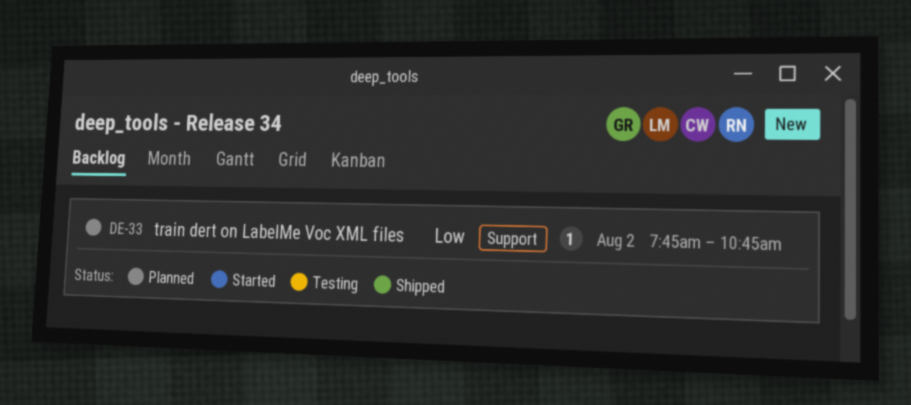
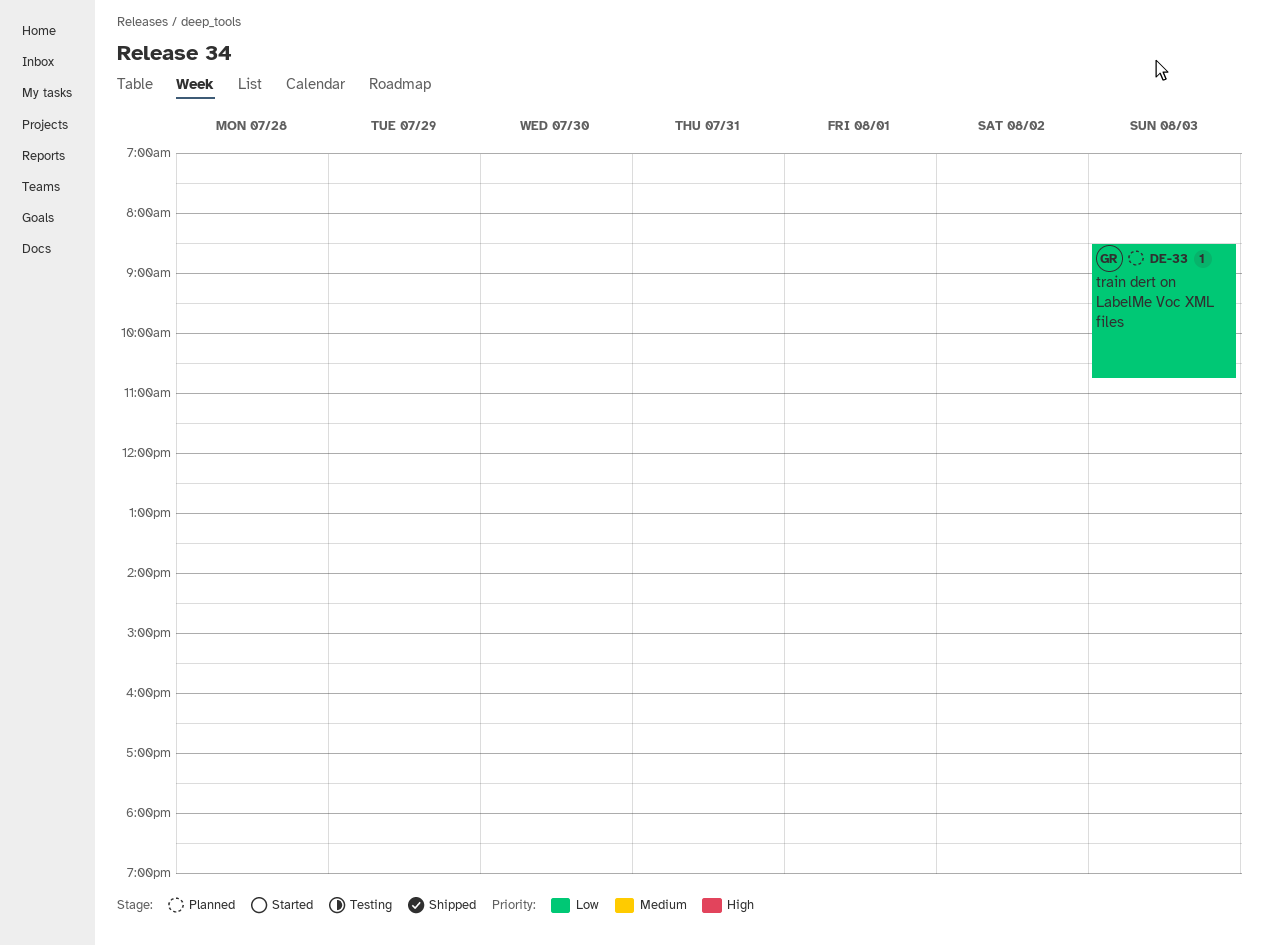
DE-33, day: Aug 2 -> Aug 3
DE-33, begins: 07:45 -> 08:30

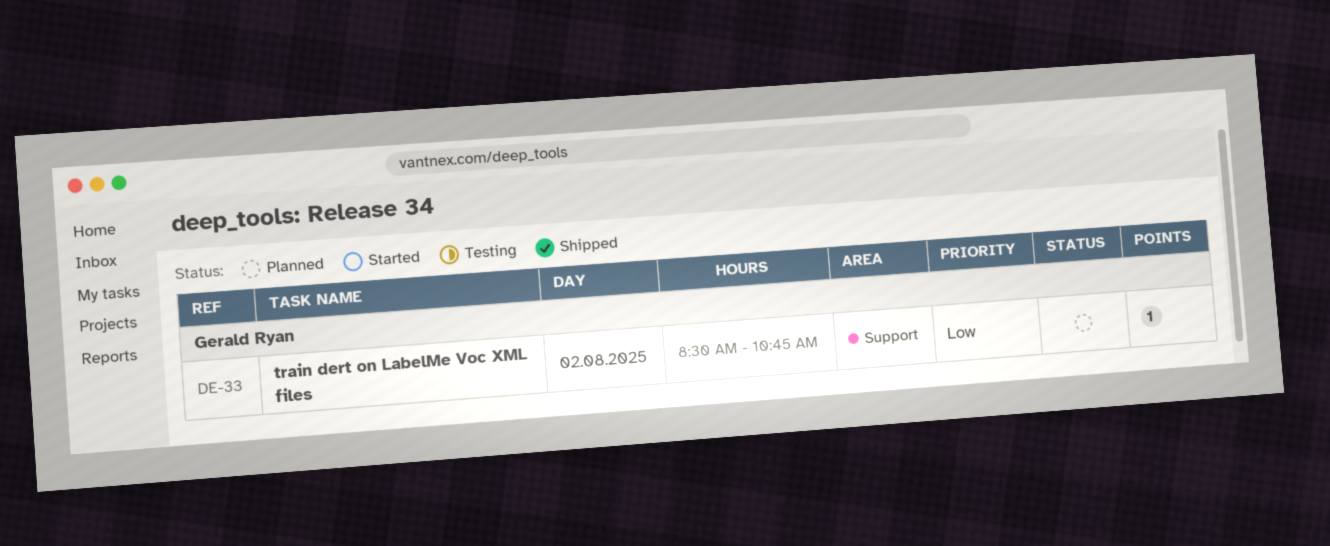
DE-33, day: Aug 3 -> Aug 2

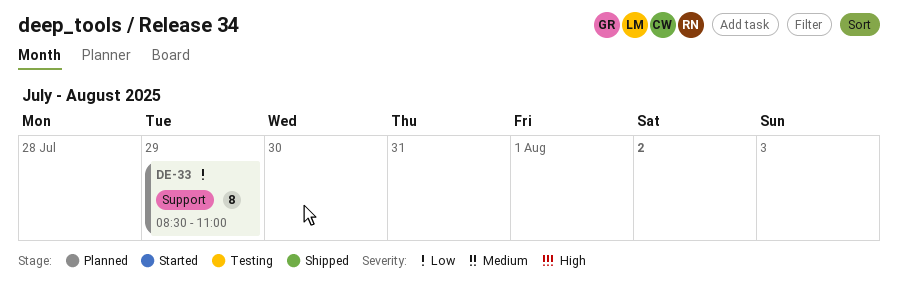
DE-33, estimate: 1 -> 8
DE-33, day: Aug 2 -> Jul 29
DE-33, ends: 10:45 -> 11:00

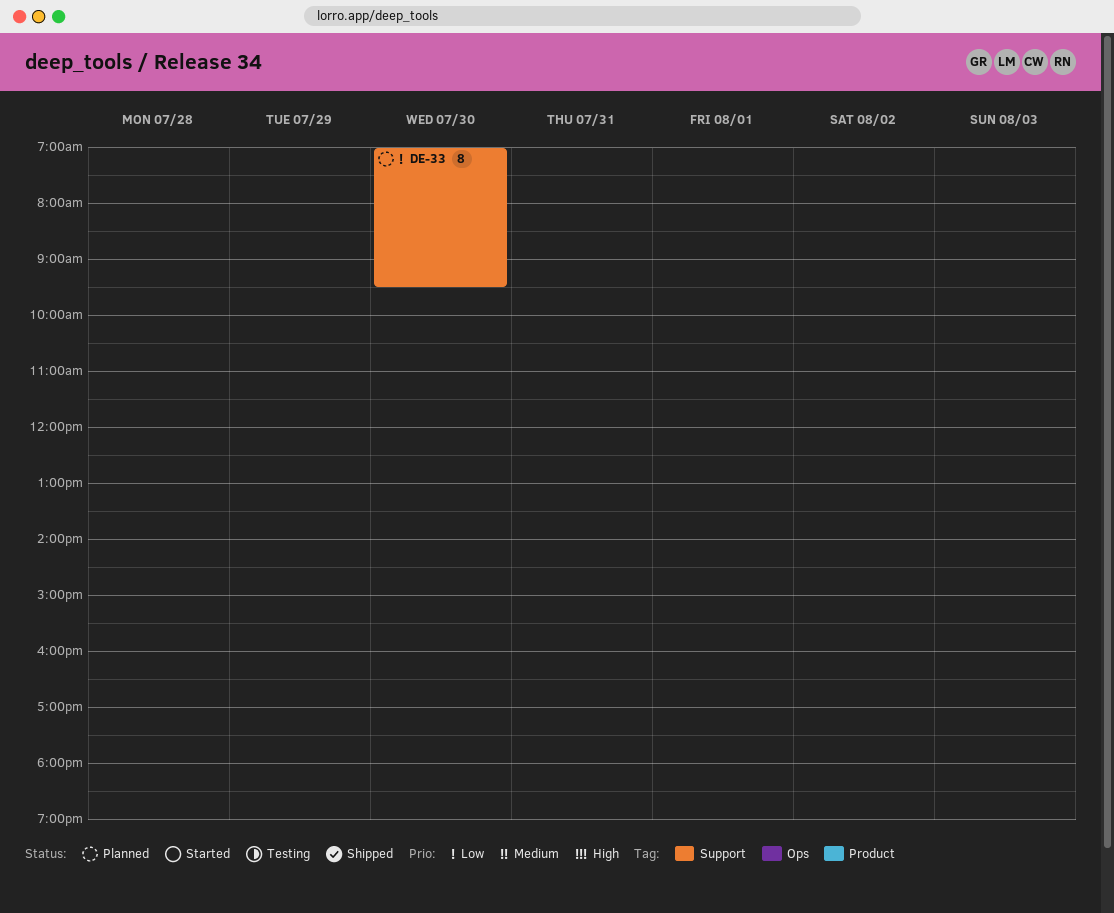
DE-33, day: Jul 29 -> Jul 30
DE-33, begins: 08:30 -> 07:00
DE-33, ends: 11:00 -> 09:30

